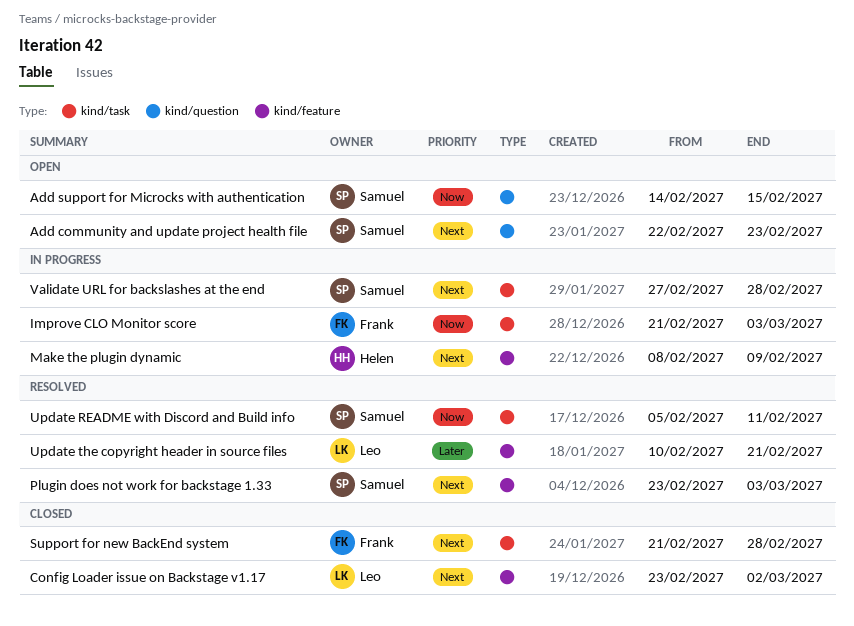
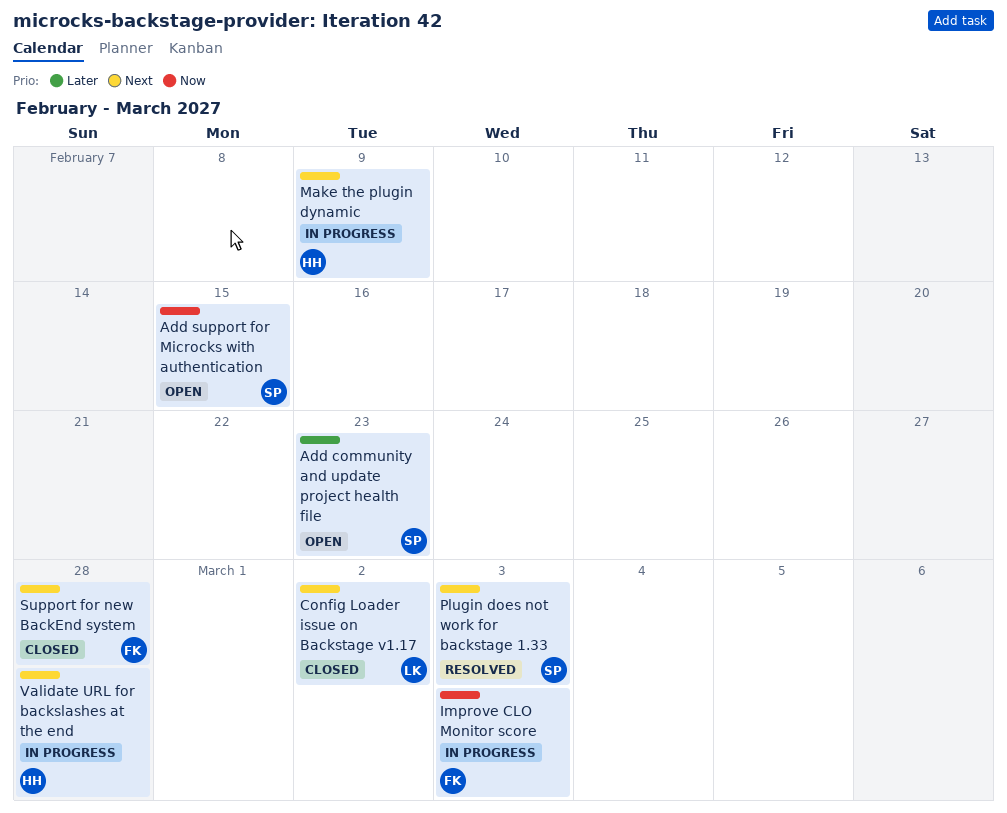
Add community and update project health file, priority: Next -> Later
Update README with Discord and Build info: present -> none
Update the copyright header in source files: present -> none
Validate URL for backslashes at the end, owner: Samuel -> Helen

